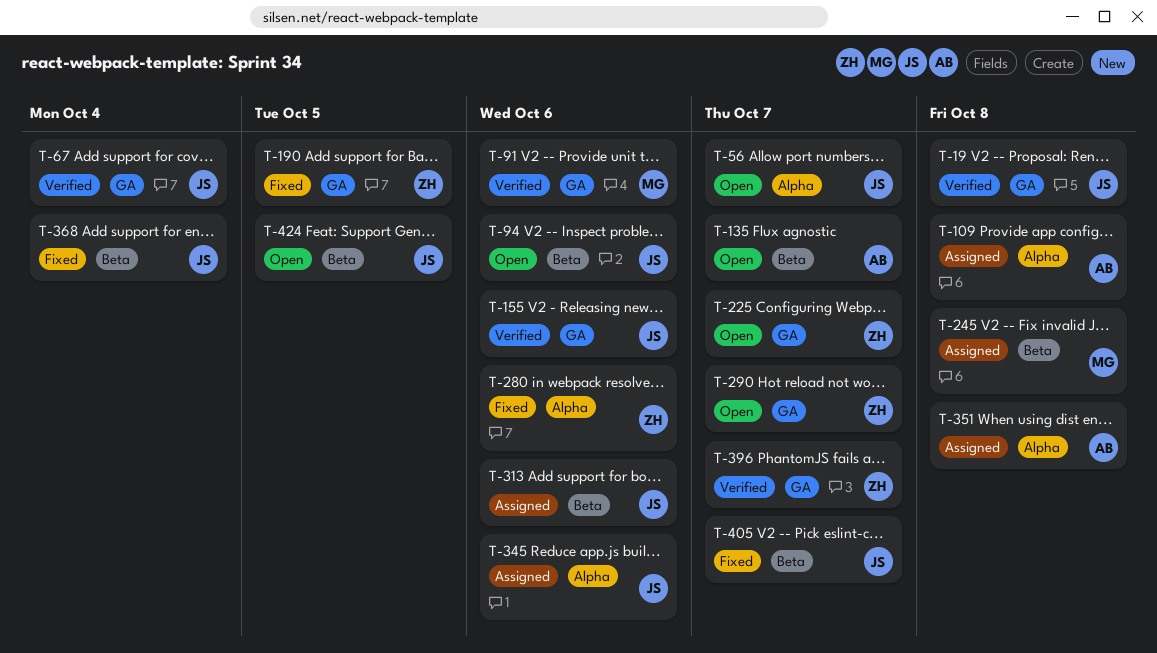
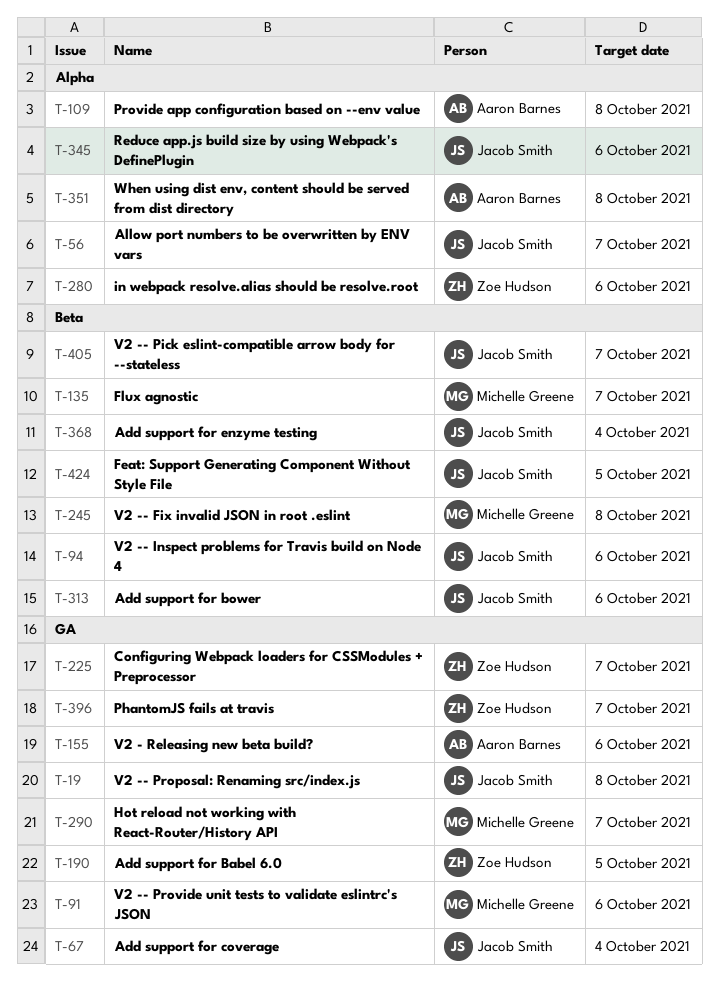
T-135, owner: Aaron Barnes -> Michelle Greene
T-155, owner: Jacob Smith -> Aaron Barnes
T-290, owner: Zoe Hudson -> Michelle Greene

